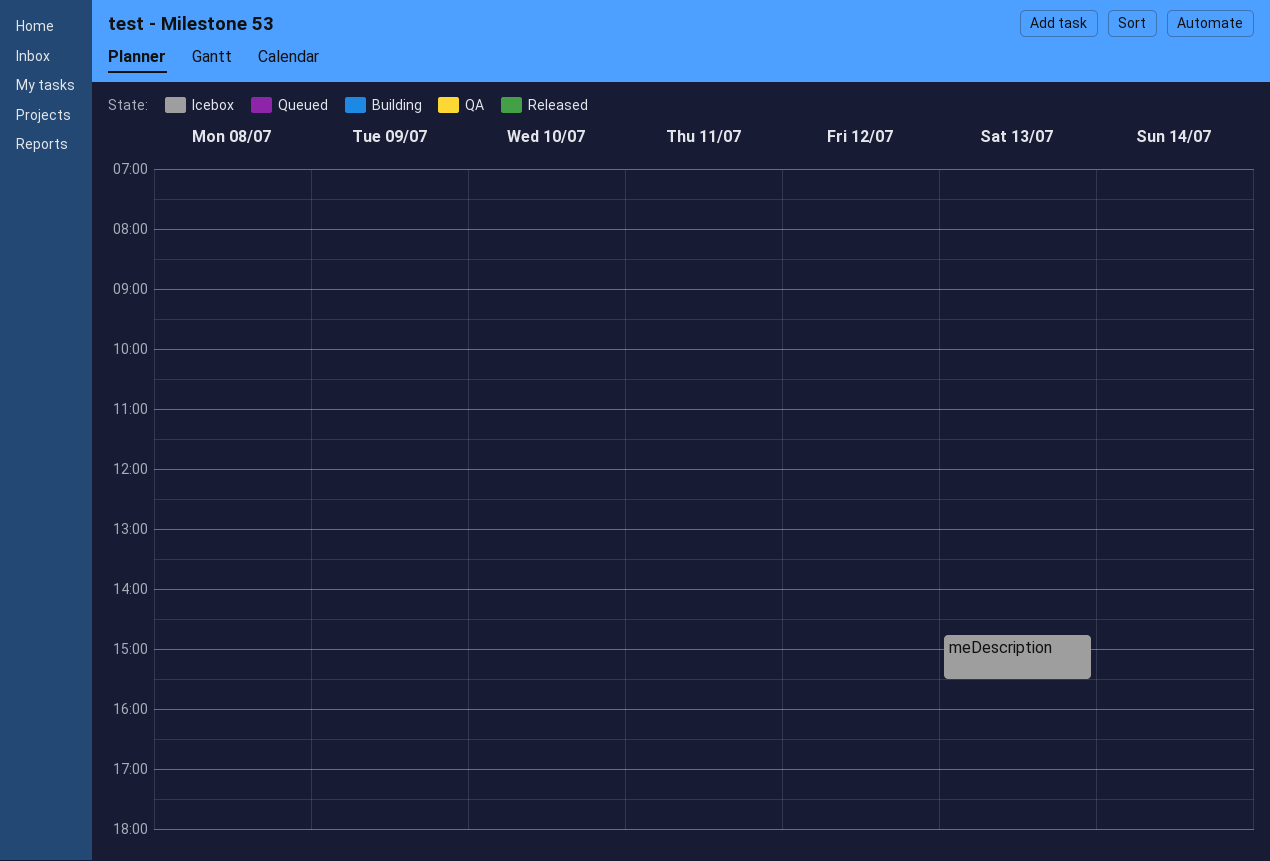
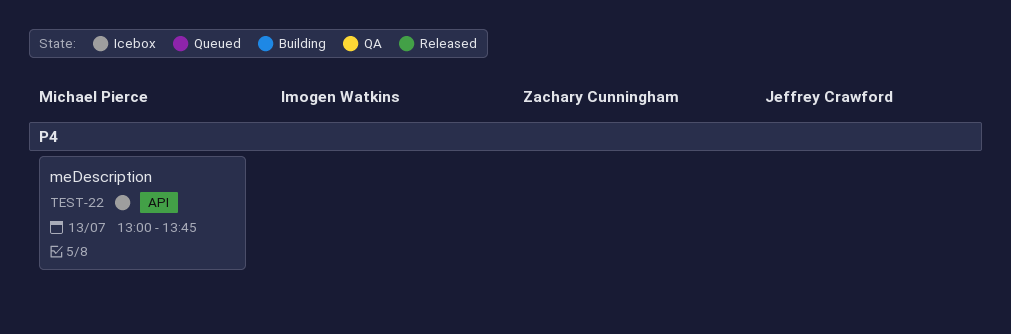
meDescription, begins: 14:45 -> 13:00
meDescription, ends: 15:30 -> 13:45

